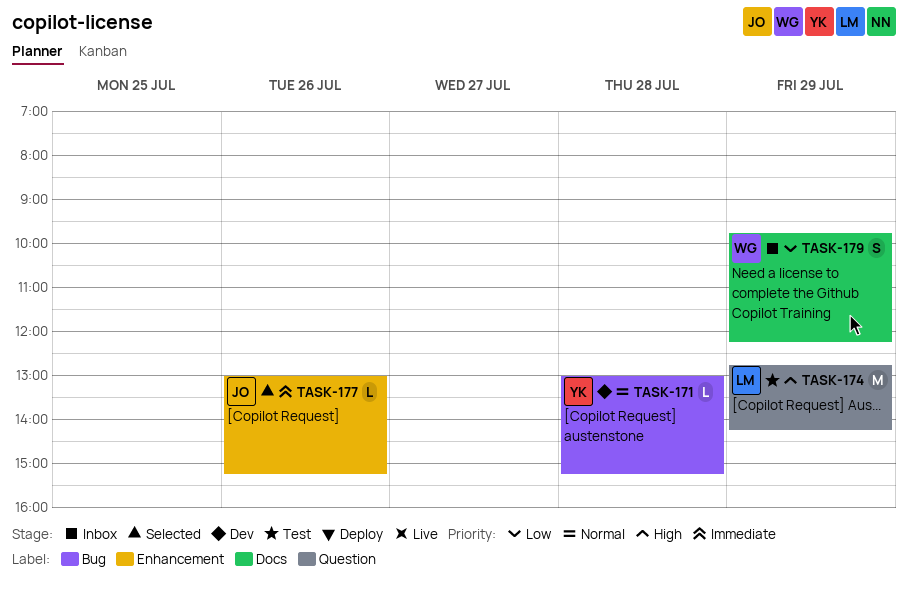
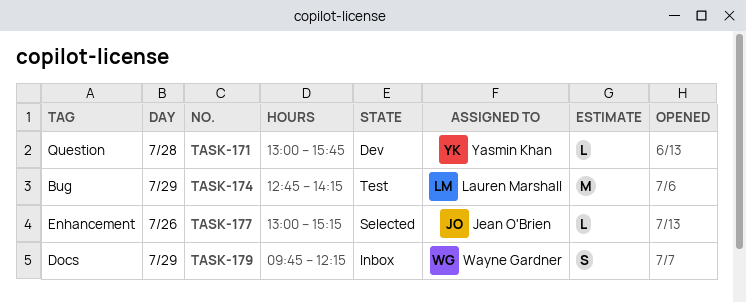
TASK-171, label: Bug -> Question
TASK-171, ends: 15:15 -> 15:45
TASK-174, label: Question -> Bug

